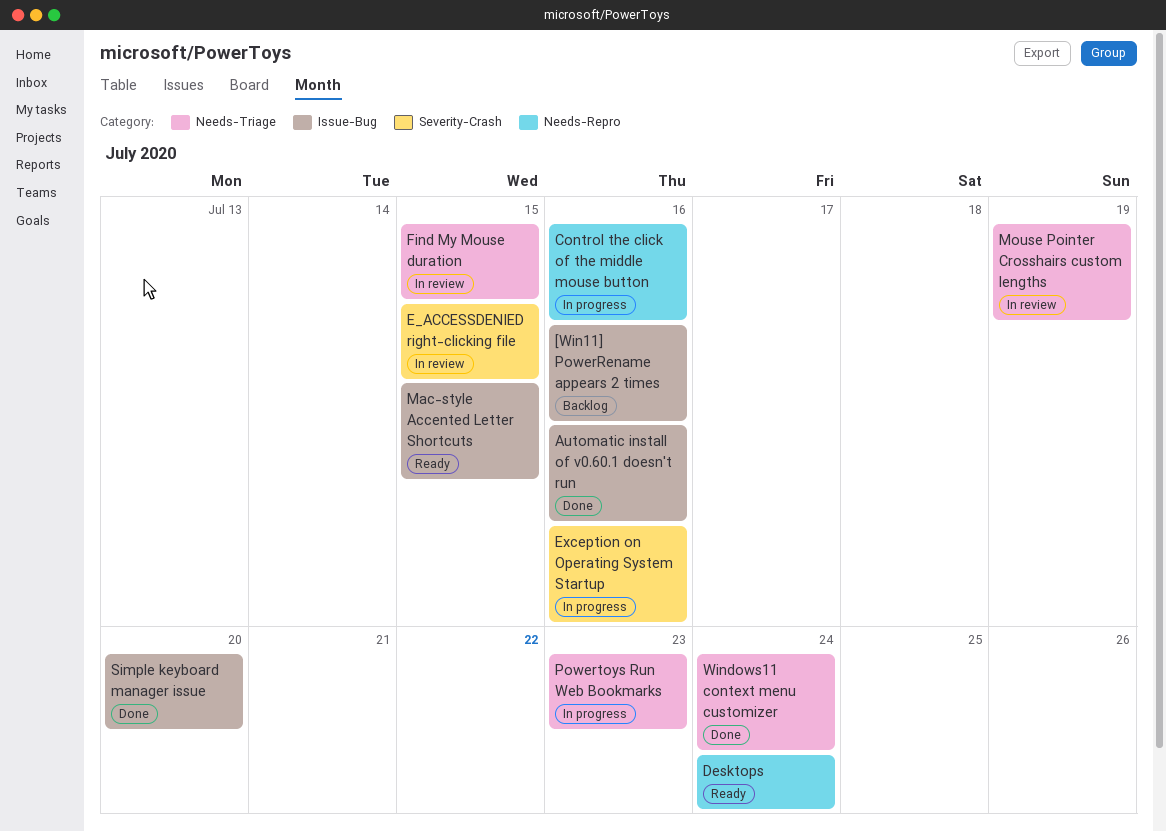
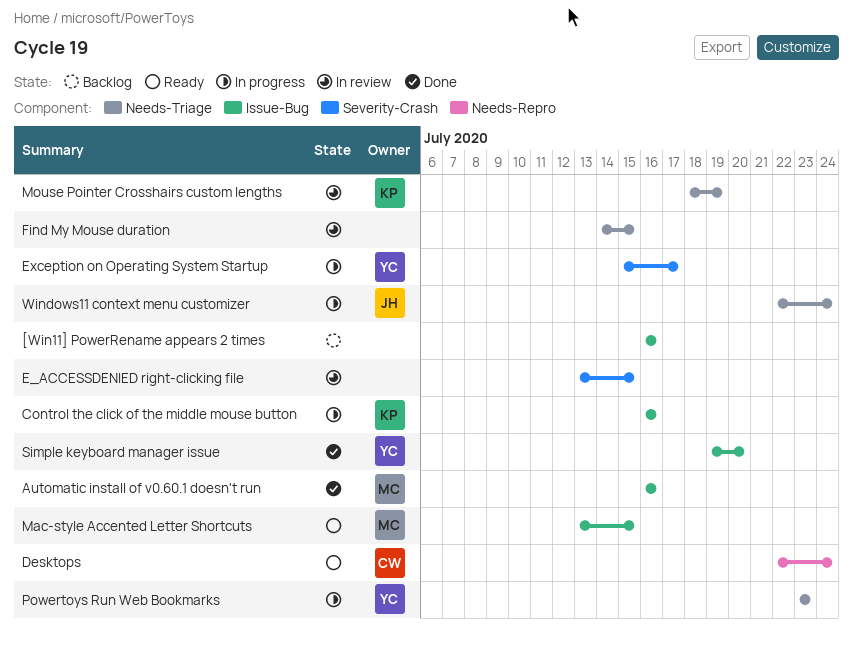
Control the click of the middle mouse button, label: Needs-Repro -> Issue-Bug
Exception on Operating System Startup, due: Jul 16 -> Jul 17
Windows11 context menu customizer, status: Done -> In progress

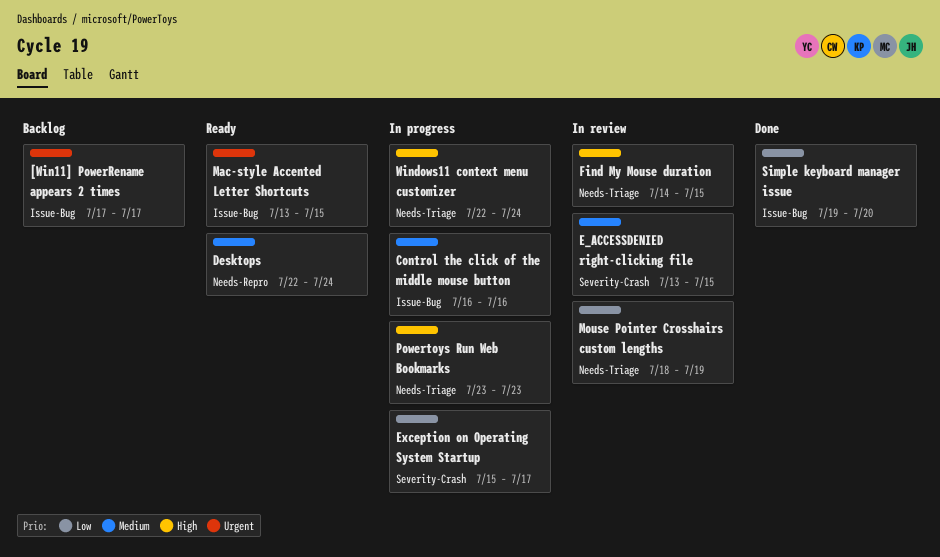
[Win11] PowerRename appears 2 times, start: Jul 16 -> Jul 17
[Win11] PowerRename appears 2 times, due: Jul 16 -> Jul 17
Automatic install of v0.60.1 doesn't run: present -> none

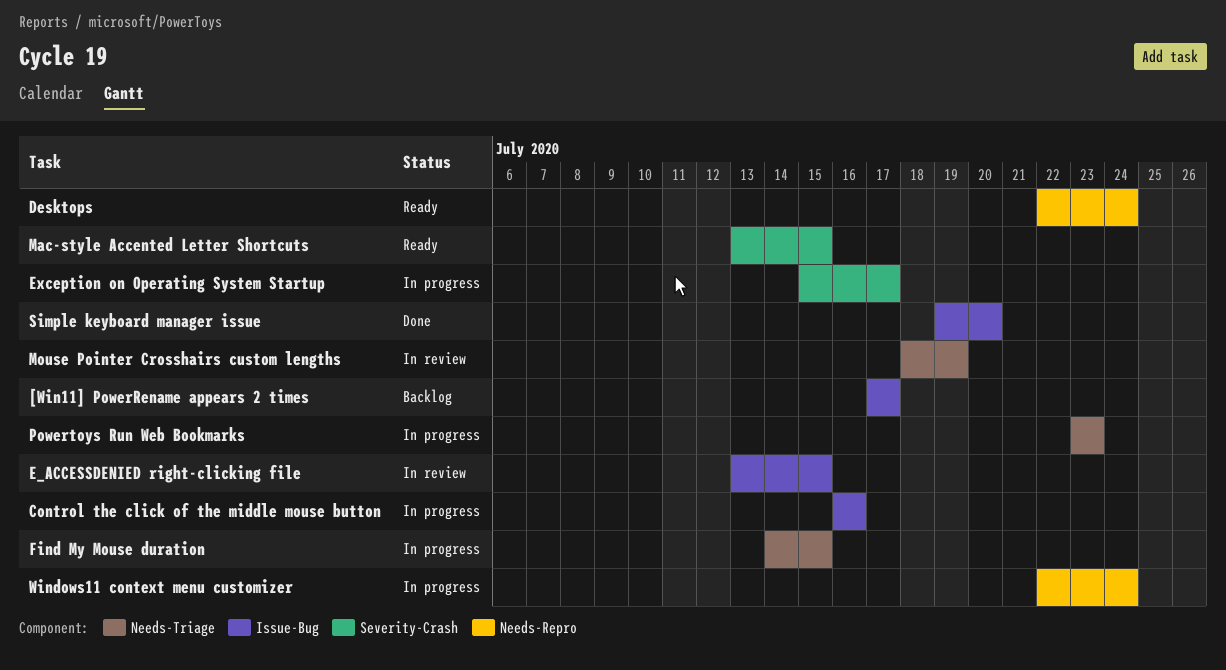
E_ACCESSDENIED right-clicking file, label: Severity-Crash -> Issue-Bug
Find My Mouse duration, status: In review -> In progress
Mac-style Accented Letter Shortcuts, label: Issue-Bug -> Severity-Crash
Windows11 context menu customizer, label: Needs-Triage -> Needs-Repro

